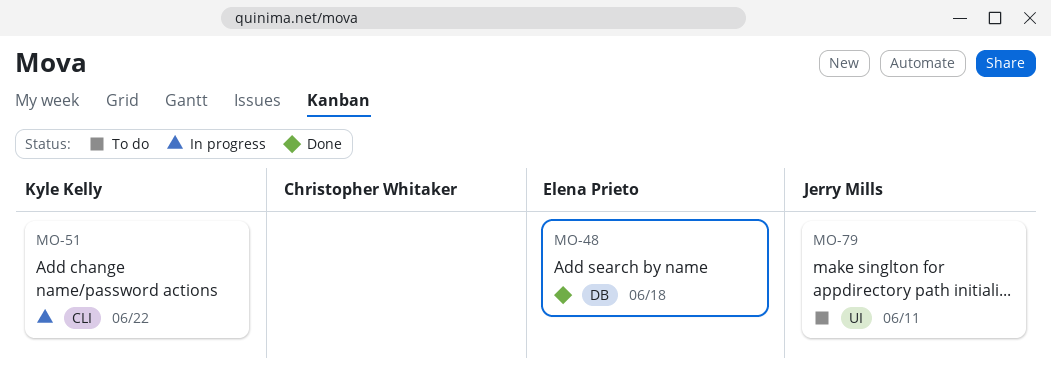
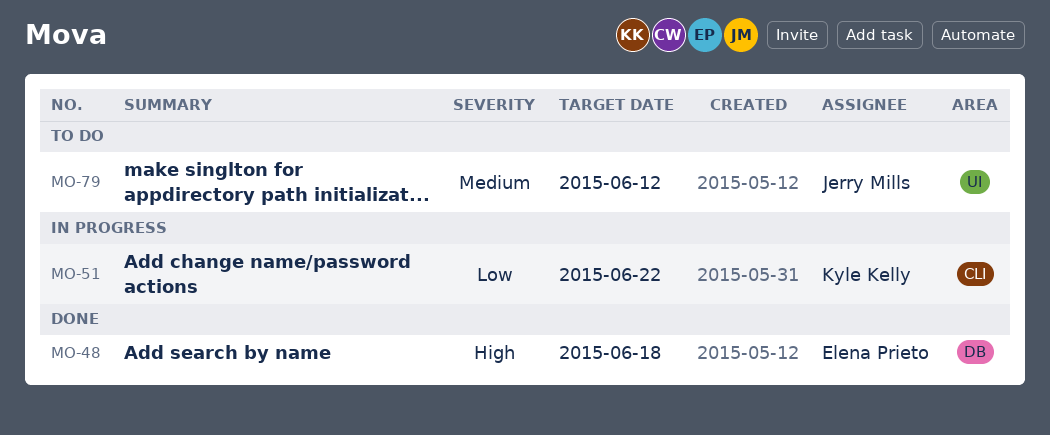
MO-79, due: Jun 11 -> Jun 12

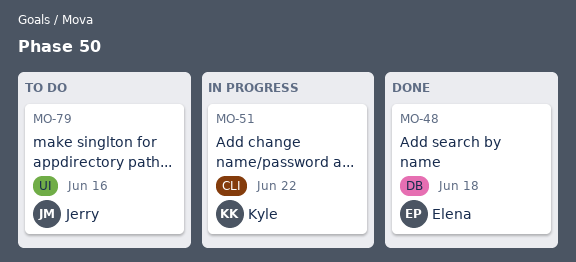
MO-79, due: Jun 12 -> Jun 16

